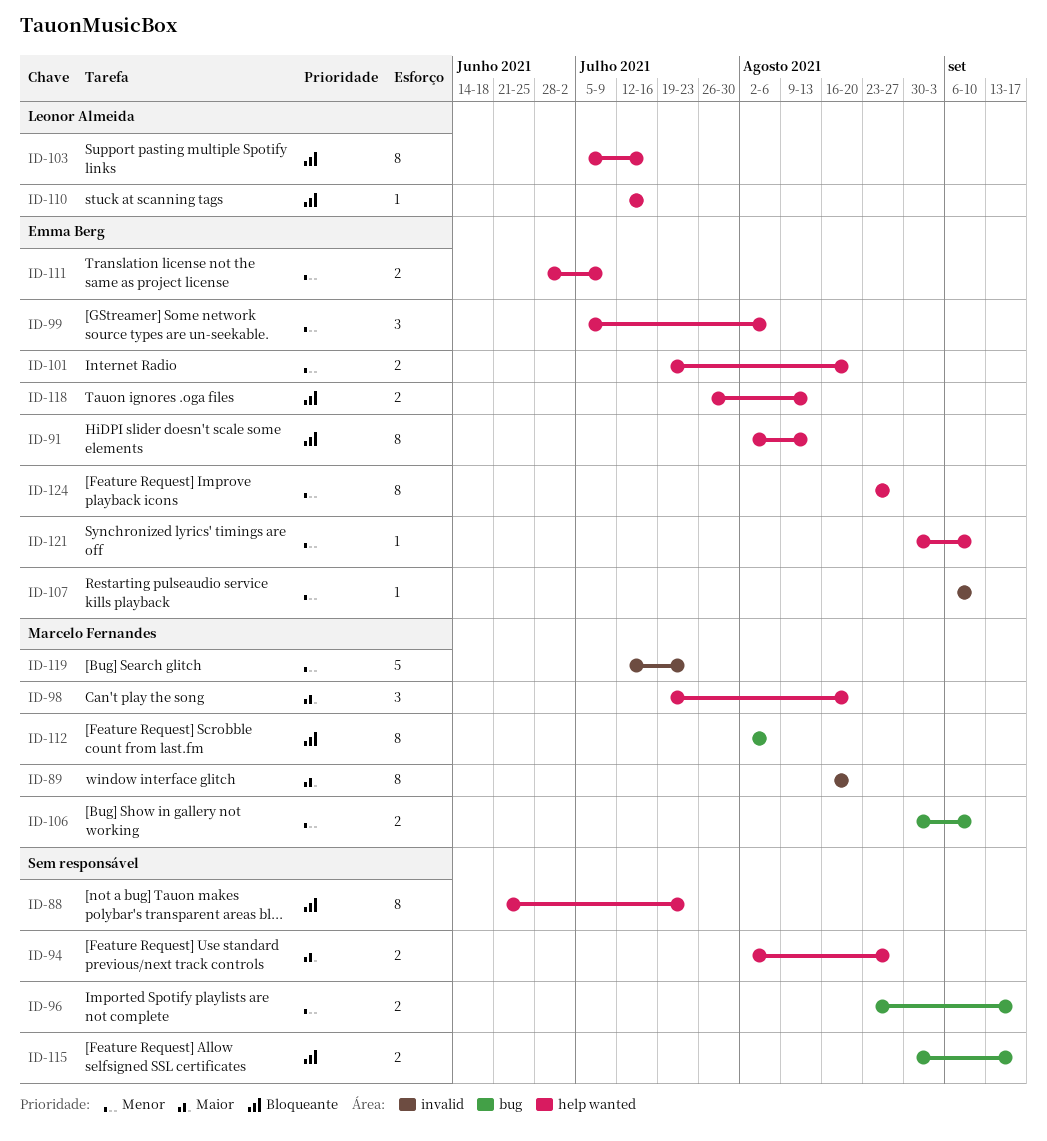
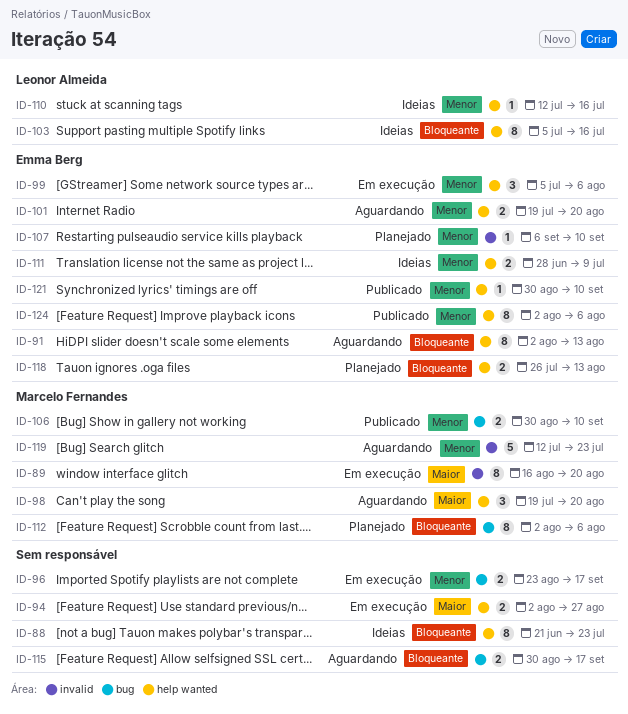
ID-110, priority: Bloqueante -> Menor
ID-124, start: Aug 23 -> Aug 2
ID-124, due: Aug 27 -> Aug 6

